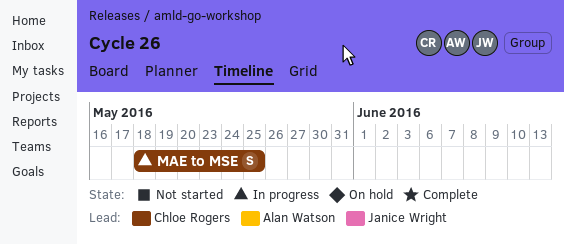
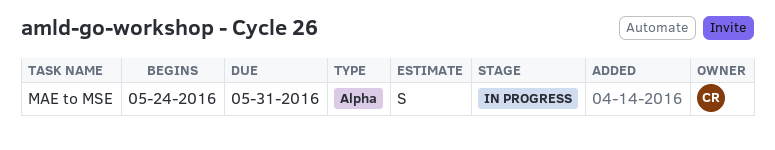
MAE to MSE, start: May 18 -> May 24
MAE to MSE, due: May 25 -> May 31

